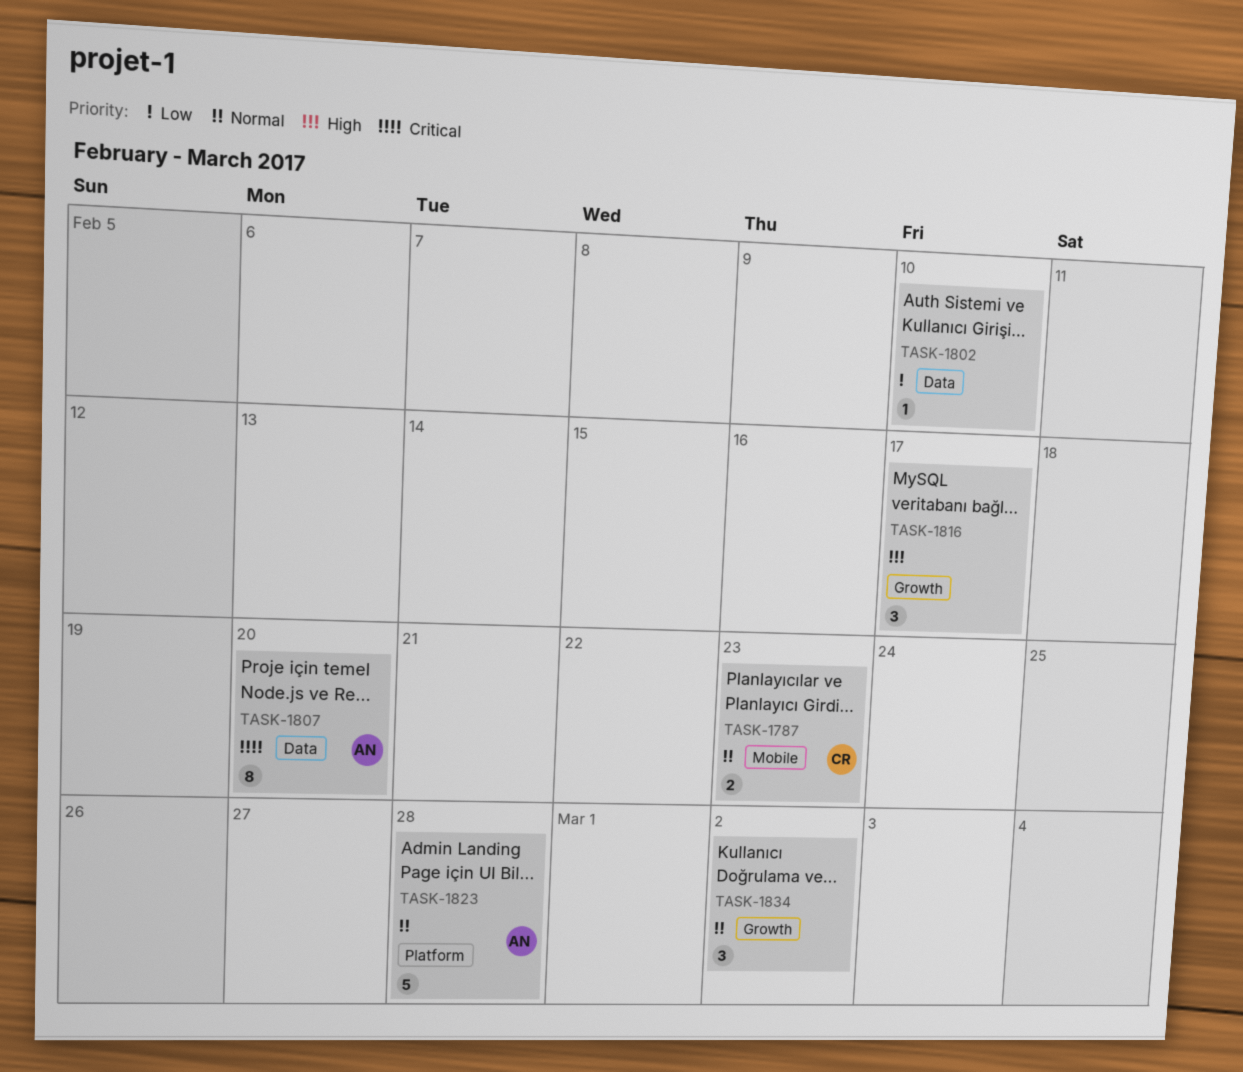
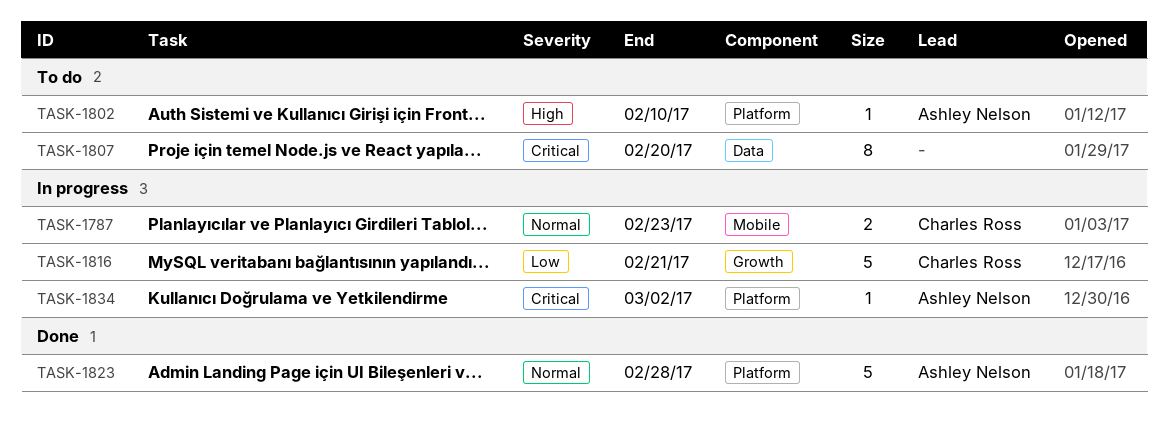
TASK-1802, owner: none -> Ashley Nelson
TASK-1802, priority: Low -> High
TASK-1802, label: Data -> Platform
TASK-1807, owner: Ashley Nelson -> none
TASK-1816, owner: none -> Charles Ross
TASK-1816, priority: High -> Low
TASK-1816, estimate: 3 -> 5
TASK-1816, due: Feb 17 -> Feb 21
TASK-1834, owner: none -> Ashley Nelson
TASK-1834, priority: Normal -> Critical
TASK-1834, label: Growth -> Platform
TASK-1834, estimate: 3 -> 1

